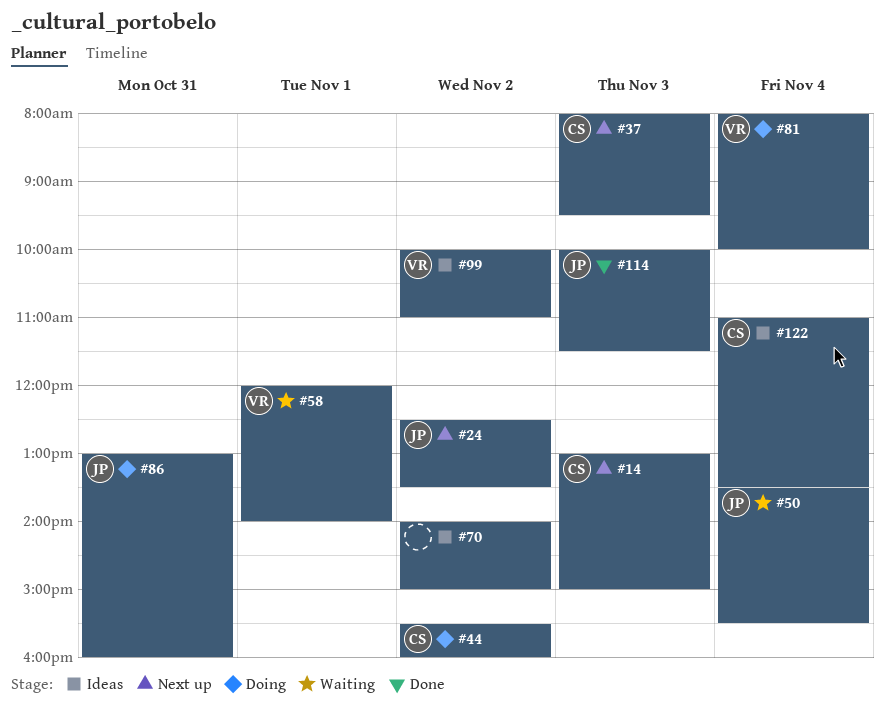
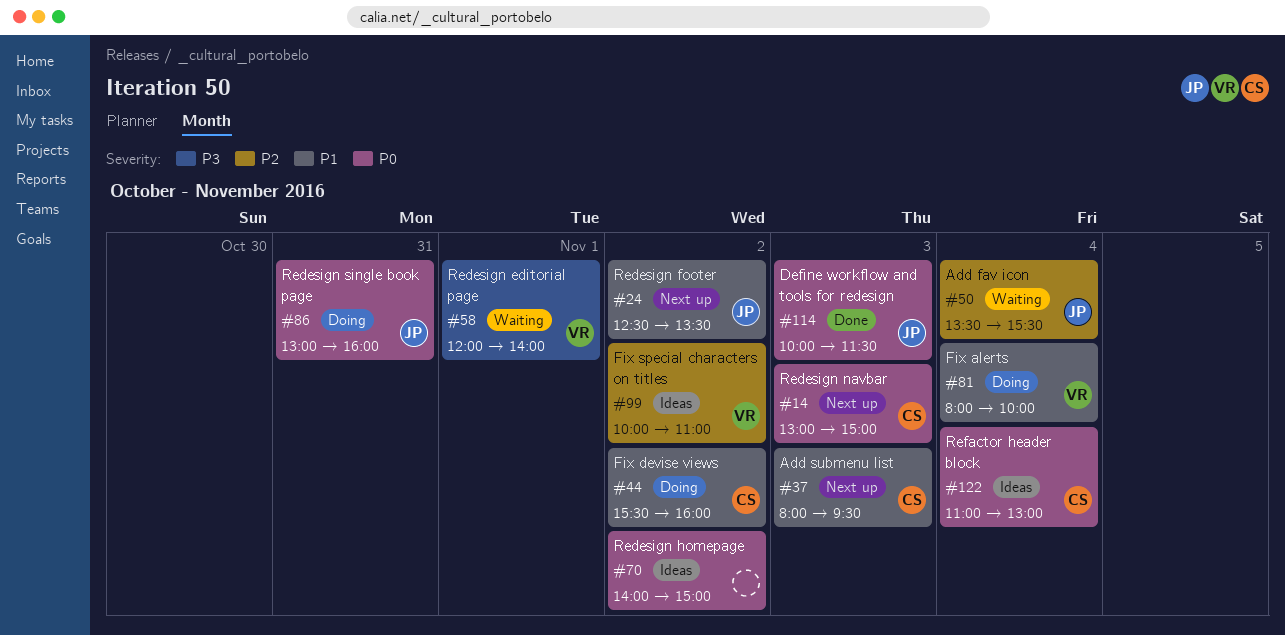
#122, ends: 13:30 -> 13:00

